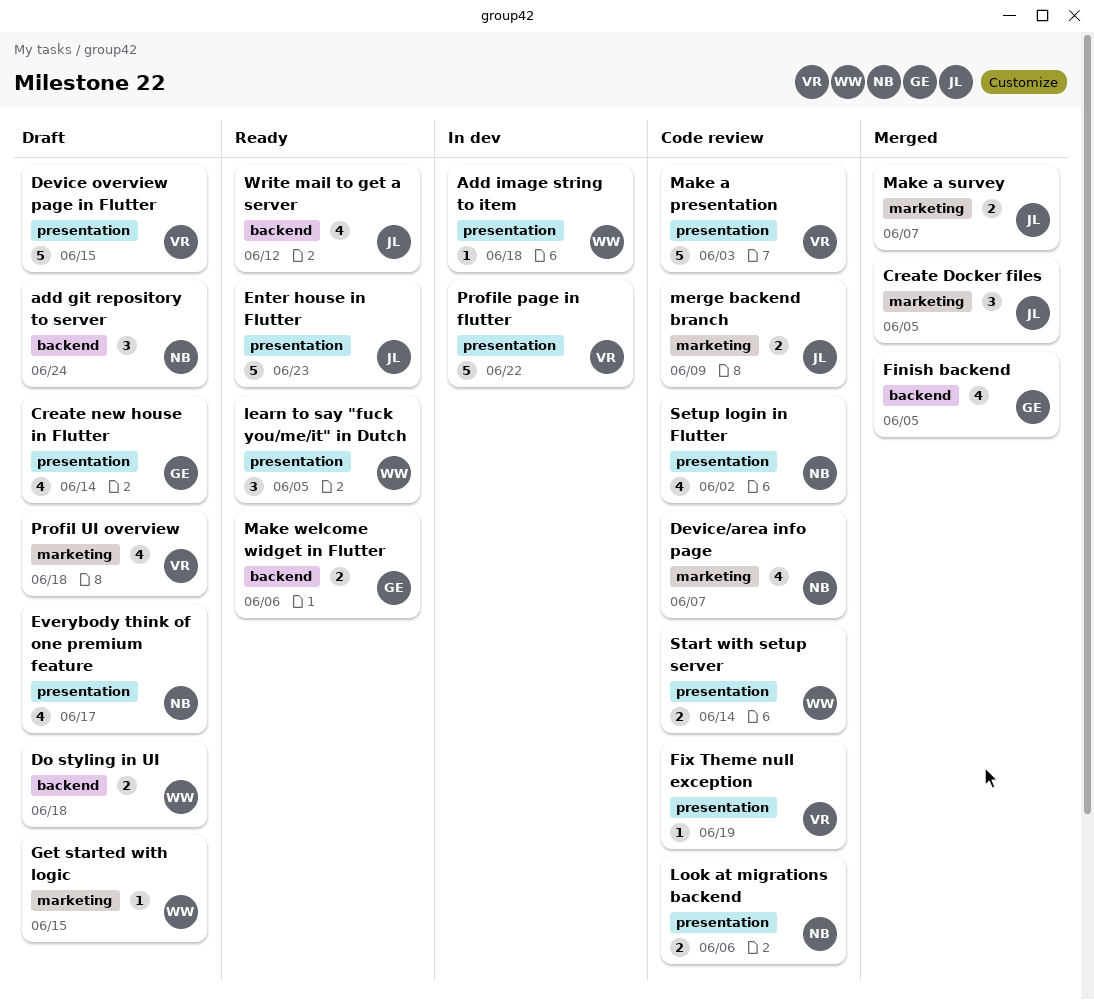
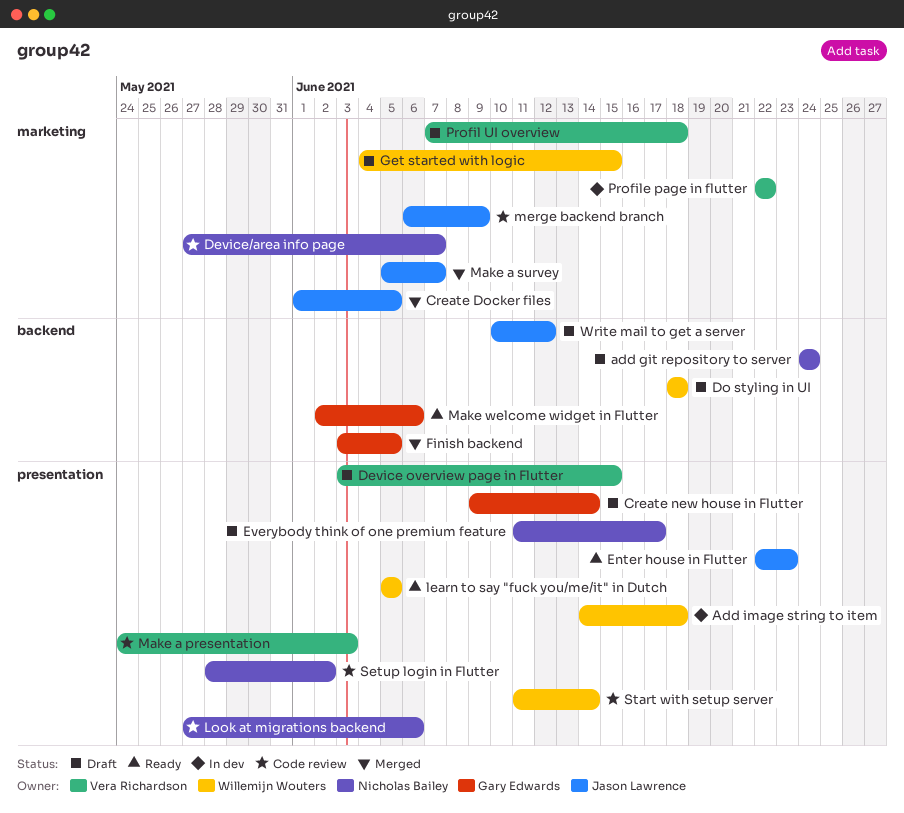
Fix Theme null exception: present -> none
Profile page in flutter, label: presentation -> marketing
Write mail to get a server, status: Ready -> Draft

